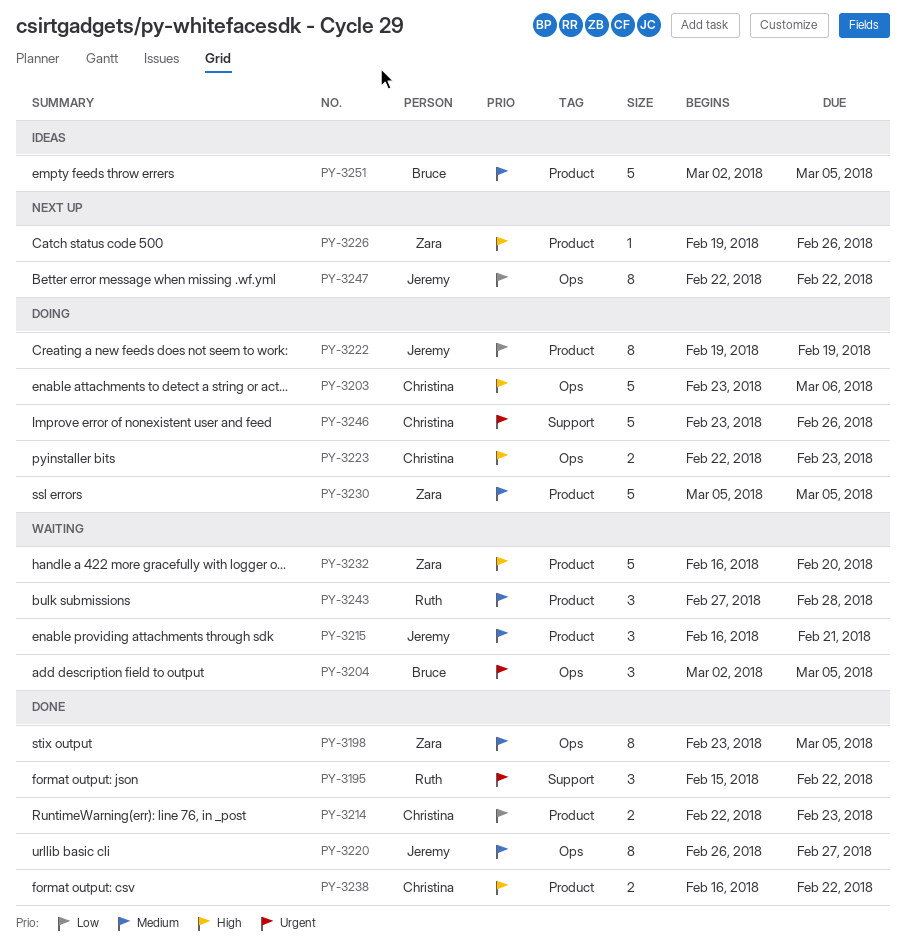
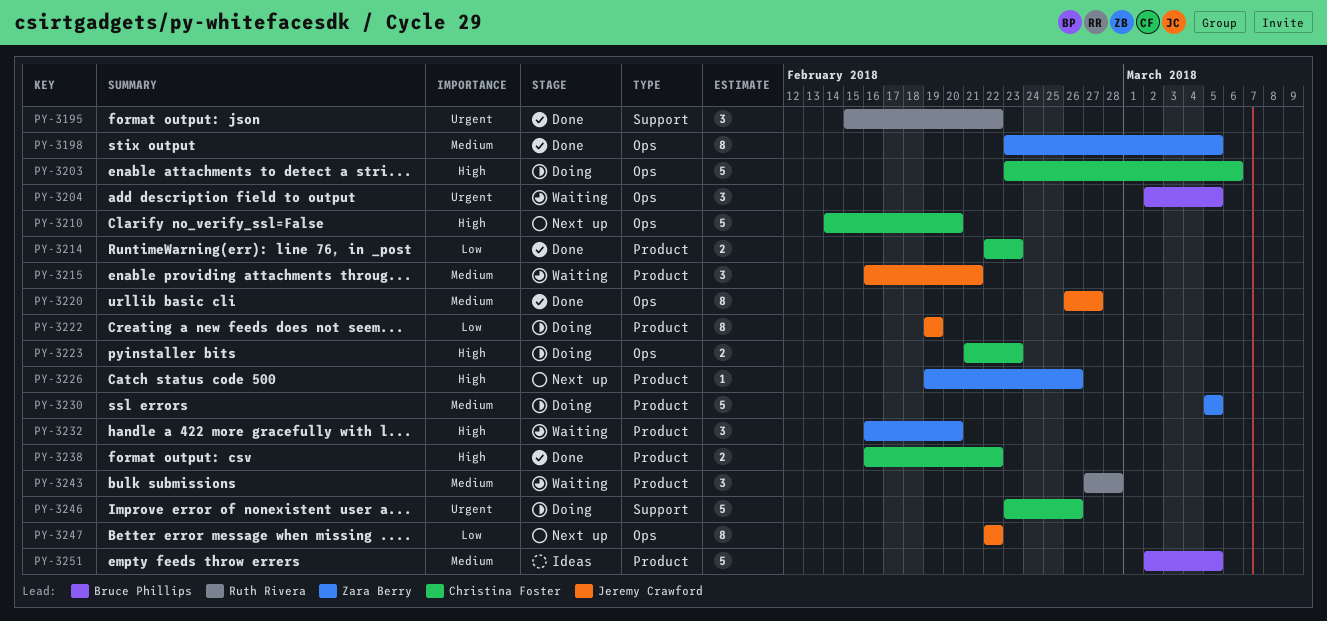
PY-3210: none -> present
PY-3223, start: Feb 22 -> Feb 21
PY-3232, estimate: 5 -> 3

